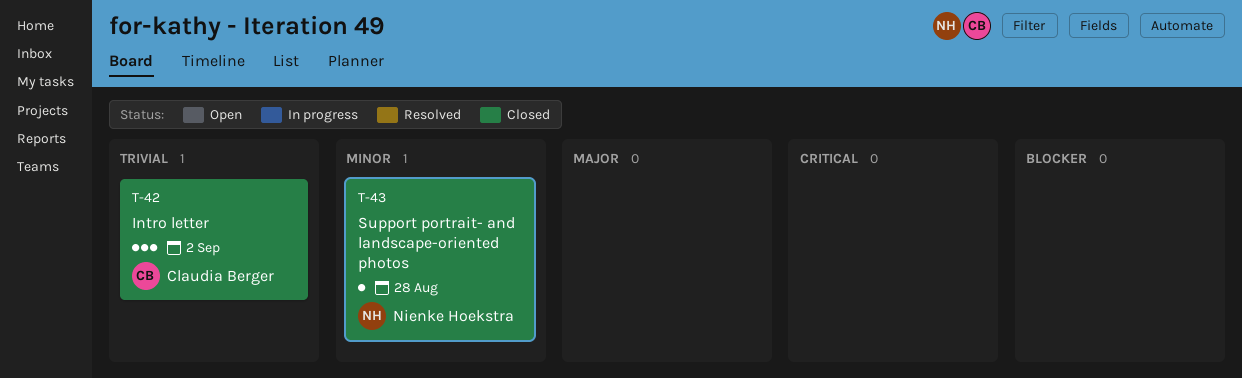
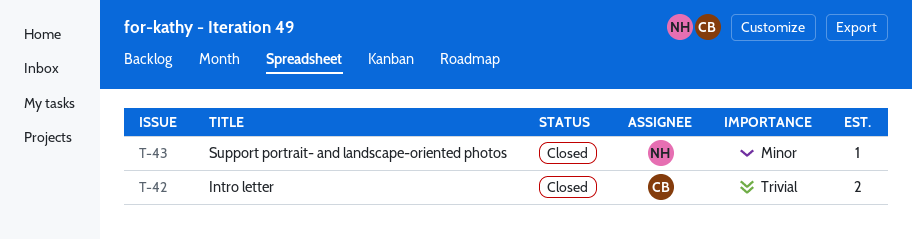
T-42, estimate: 3 -> 2

